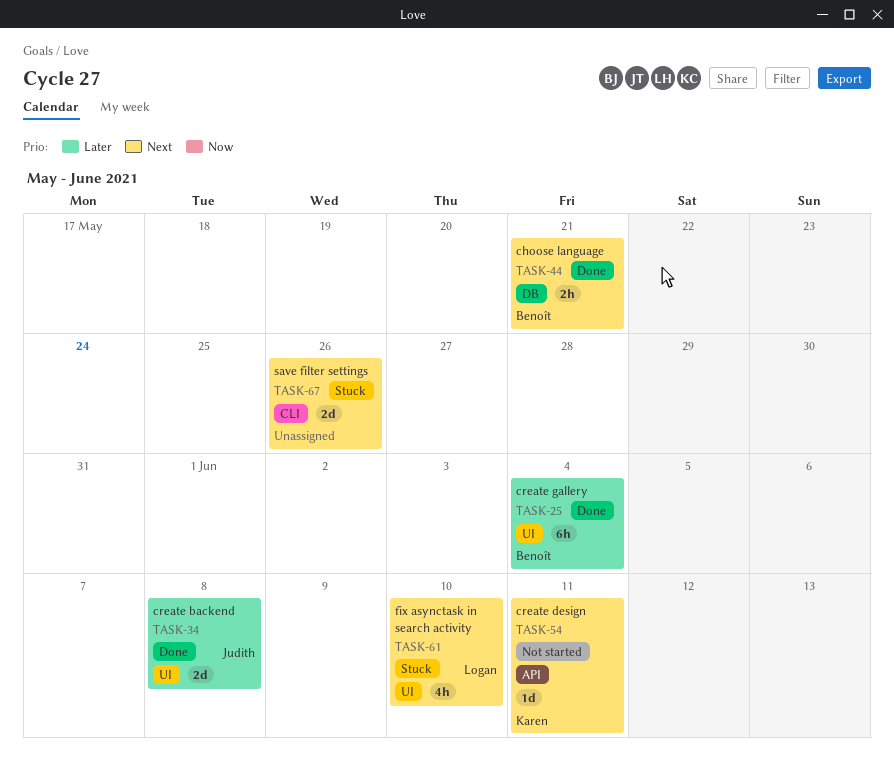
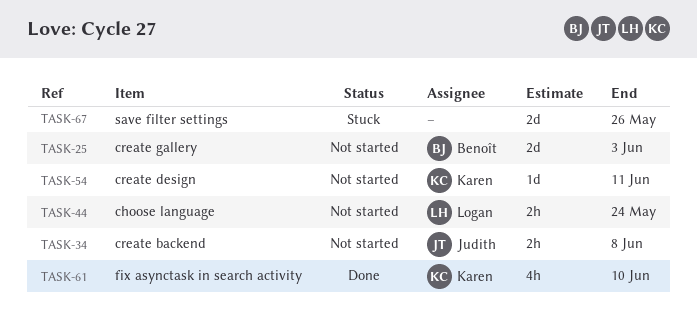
TASK-25, status: Done -> Not started
TASK-25, estimate: 6h -> 2d
TASK-25, due: Jun 4 -> Jun 3
TASK-34, status: Done -> Not started
TASK-34, estimate: 2d -> 2h
TASK-44, status: Done -> Not started
TASK-44, owner: Benoît -> Logan
TASK-44, due: May 21 -> May 24
TASK-61, status: Stuck -> Done
TASK-61, owner: Logan -> Karen

